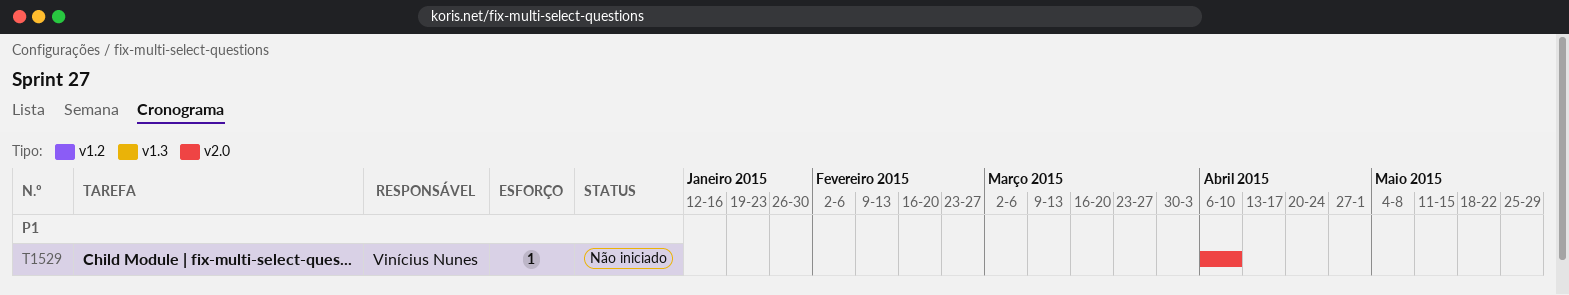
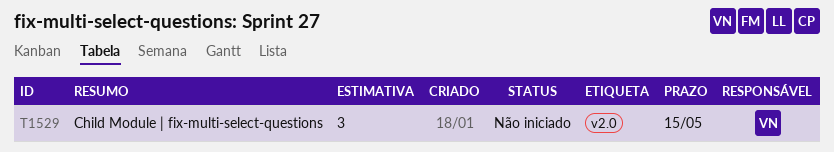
T1529, estimate: 1 -> 3
T1529, due: Apr 10 -> May 15

